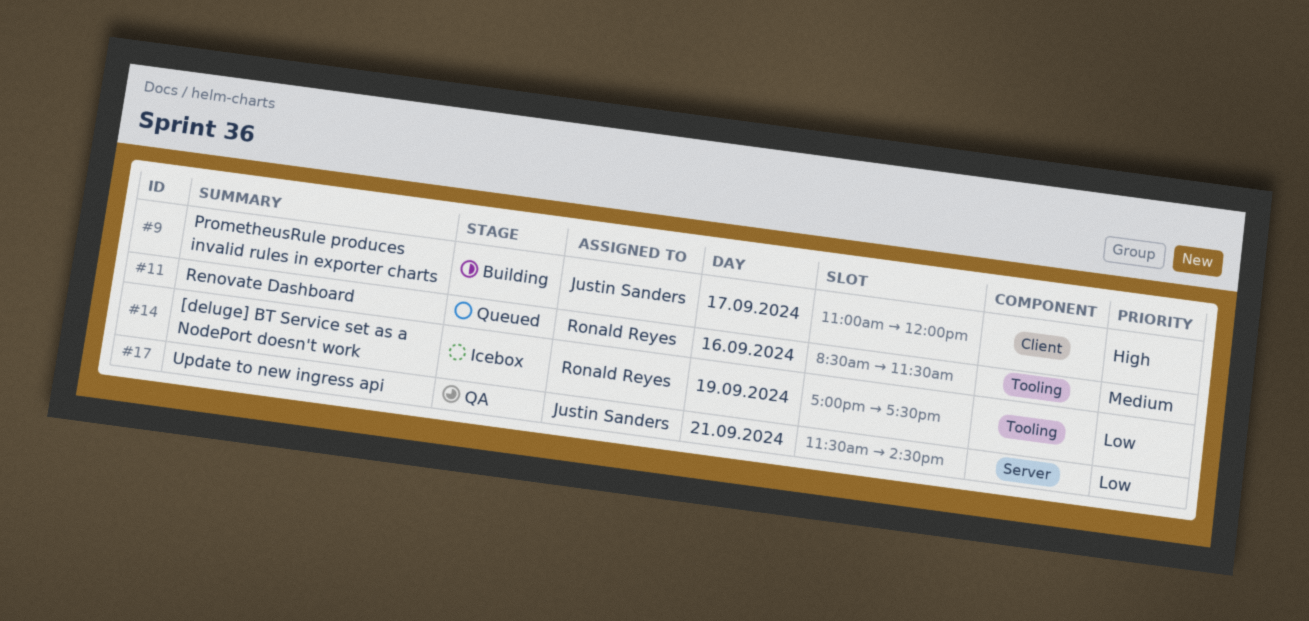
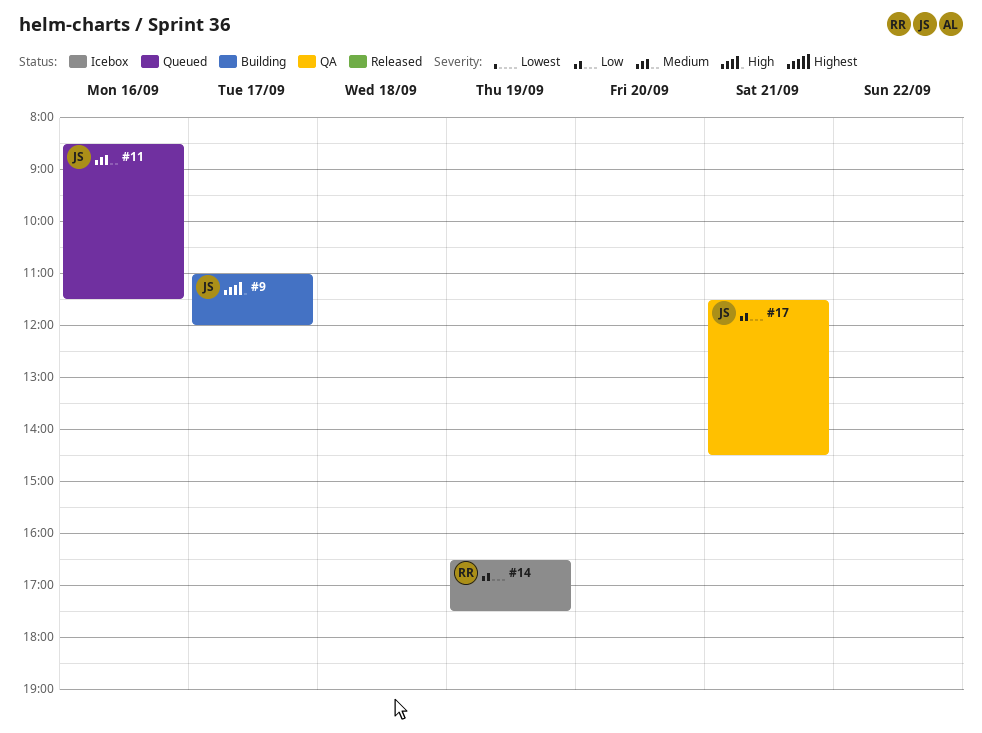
#11, owner: Ronald Reyes -> Justin Sanders
#14, begins: 17:00 -> 16:30

